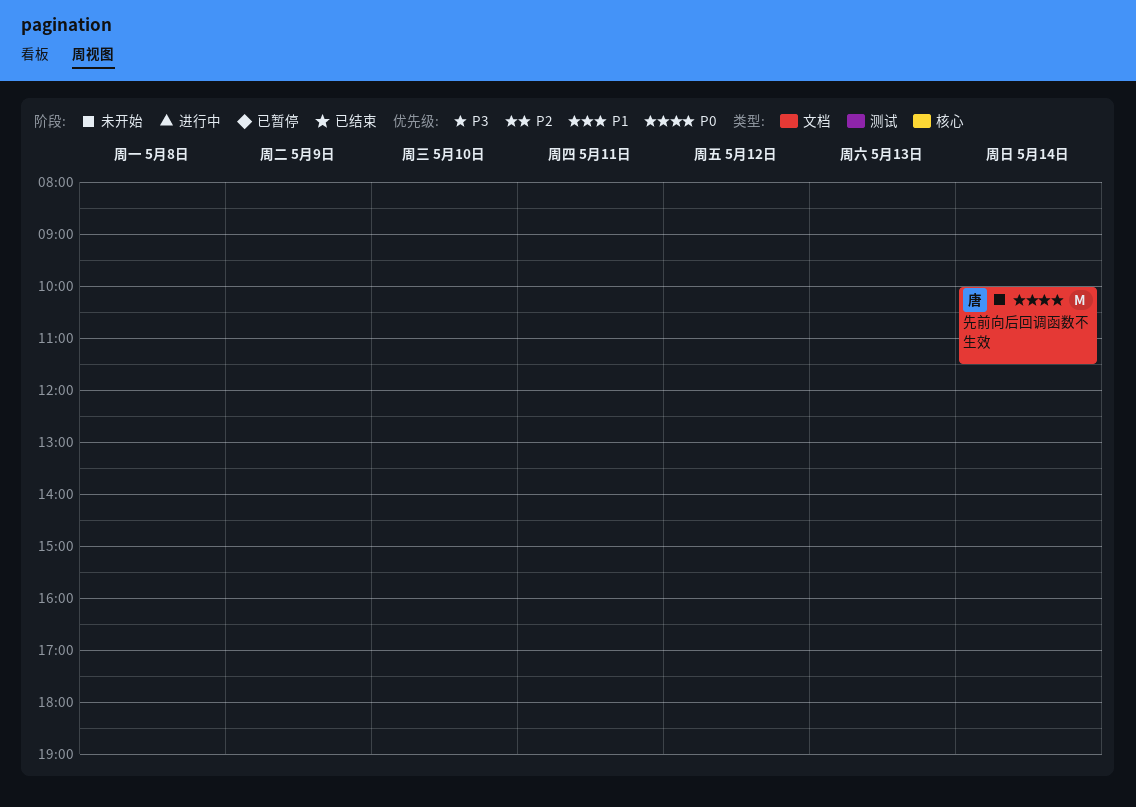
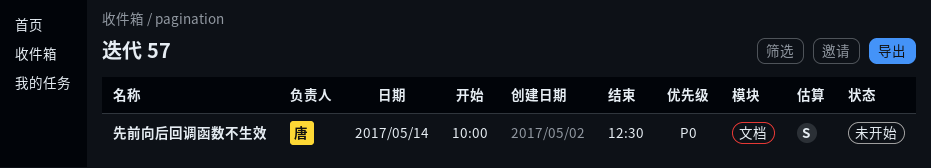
先前向后回调函数不生效, estimate: M -> S
先前向后回调函数不生效, ends: 11:30 -> 12:30

